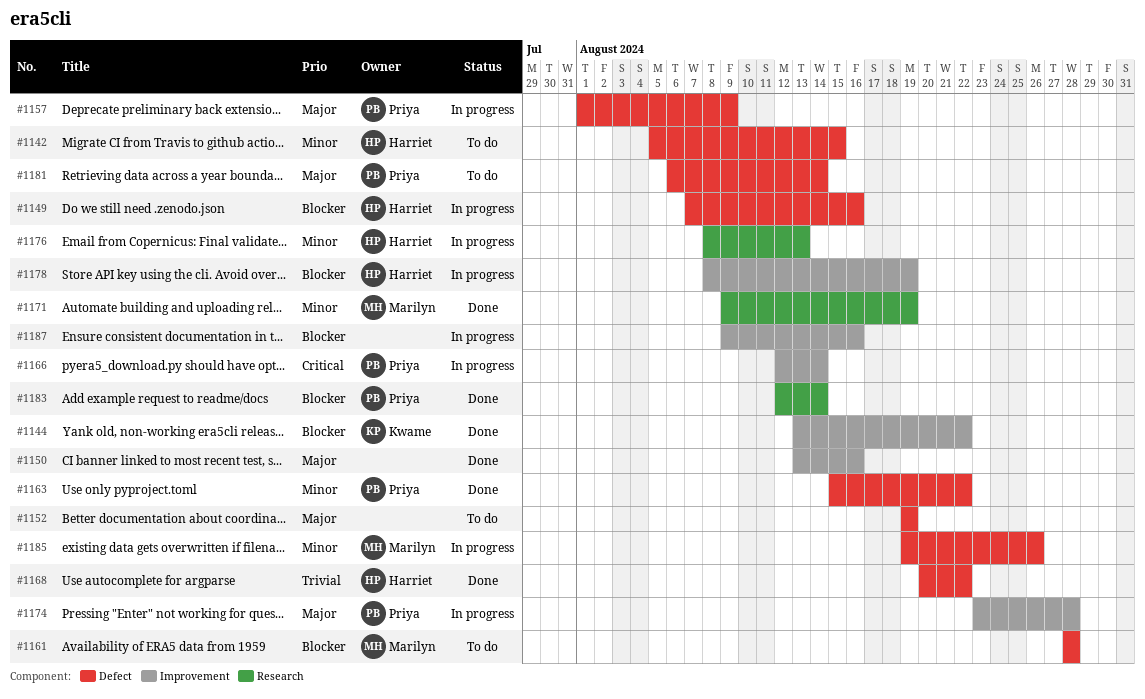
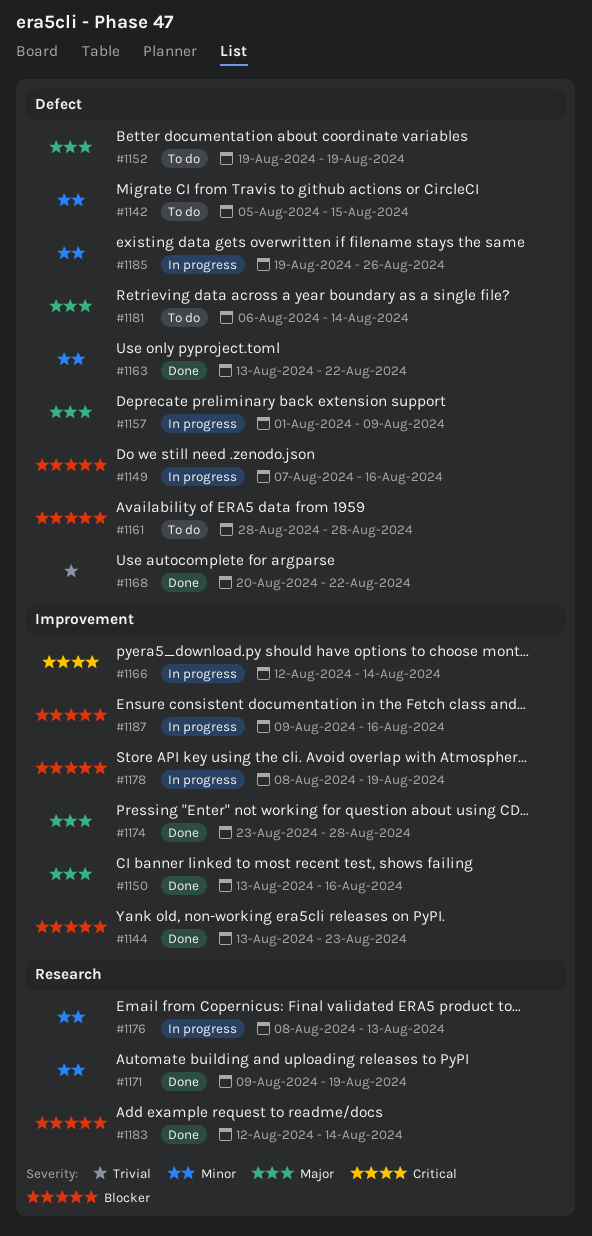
#1144, due: Aug 22 -> Aug 23
#1163, start: Aug 15 -> Aug 13
#1174, status: In progress -> Done

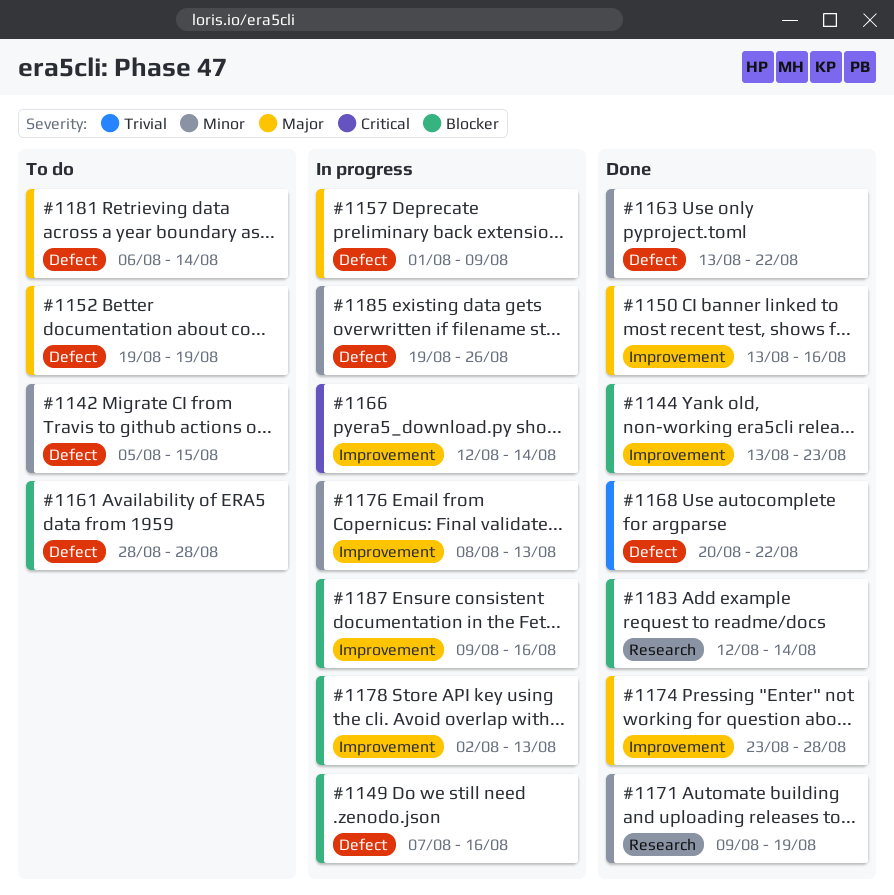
#1176, label: Research -> Improvement
#1178, start: Aug 8 -> Aug 2
#1178, due: Aug 19 -> Aug 13

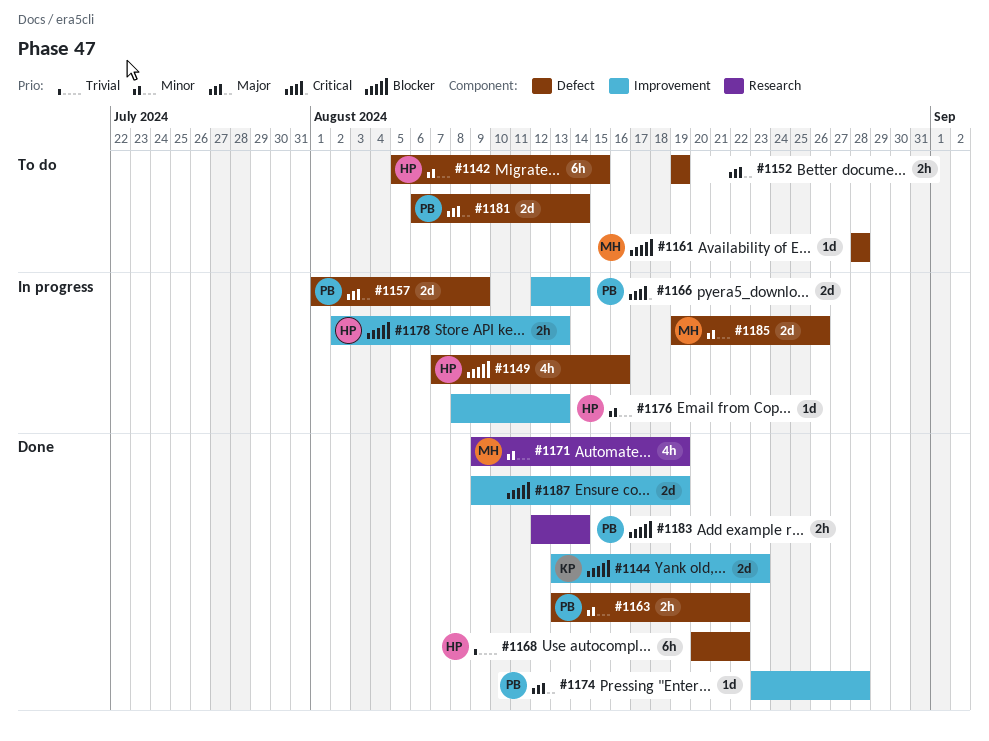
#1150: present -> none
#1187, status: In progress -> Done
#1187, due: Aug 16 -> Aug 19

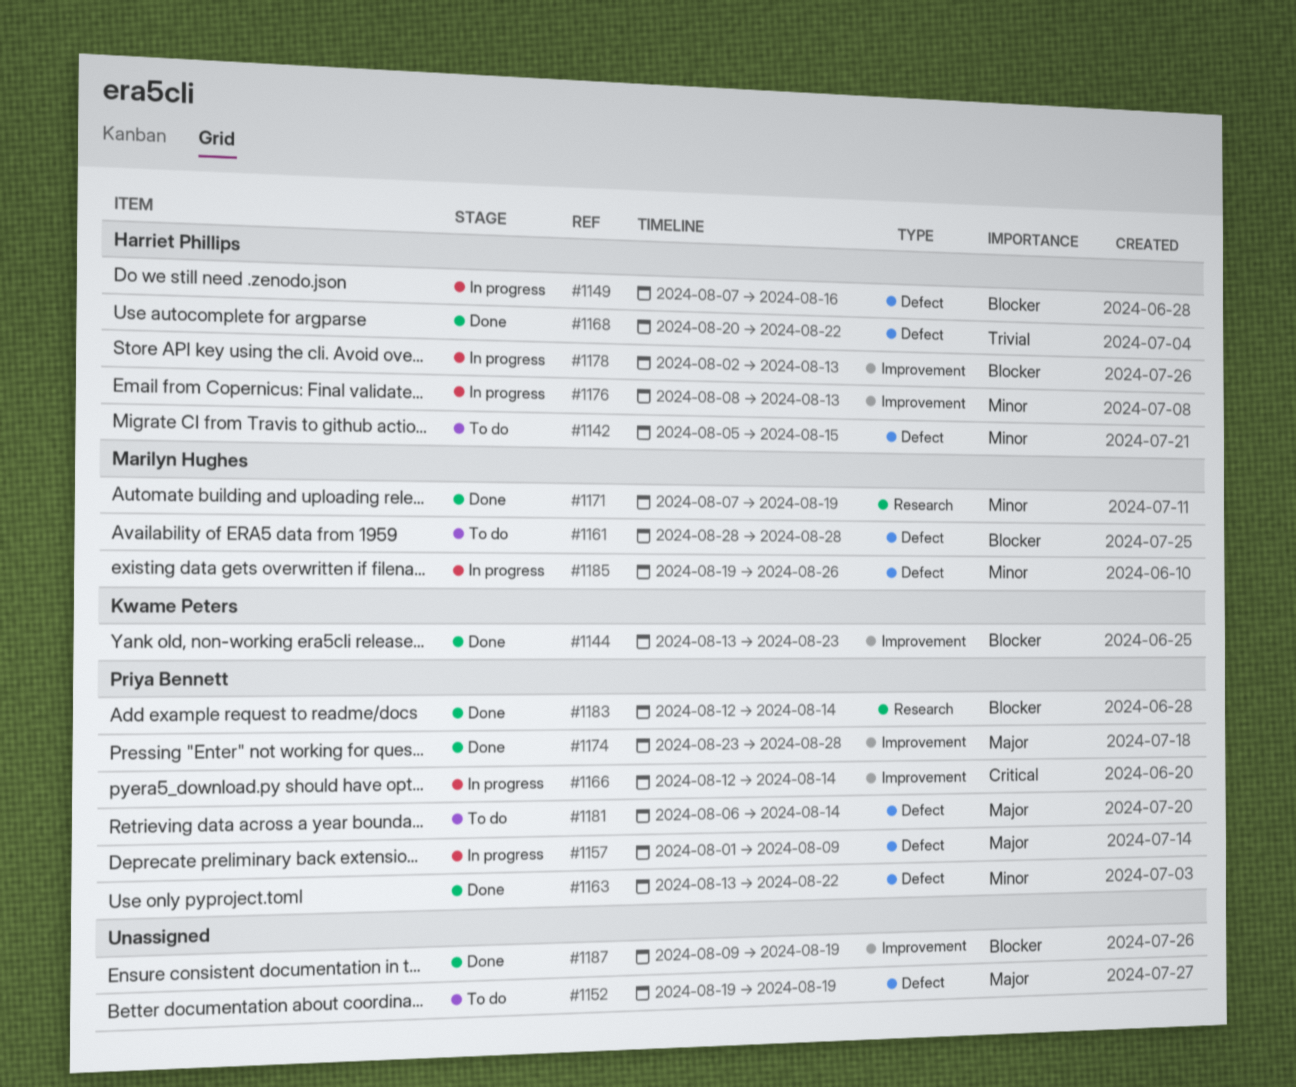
#1171, start: Aug 9 -> Aug 7

